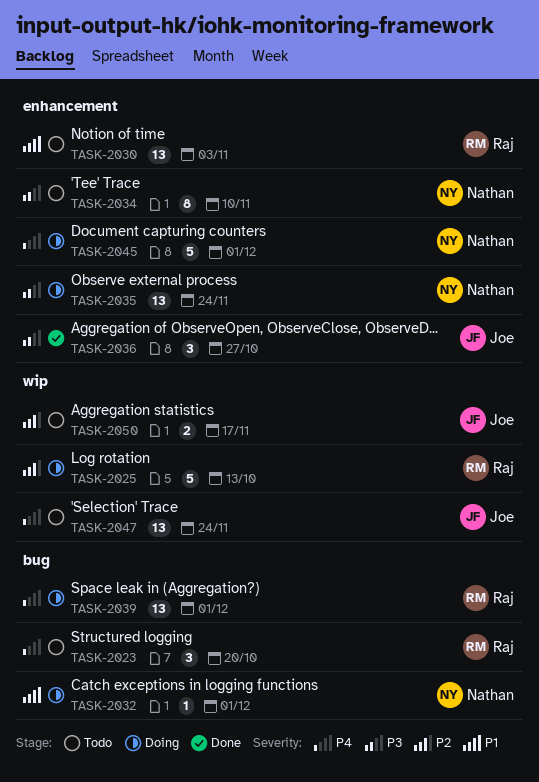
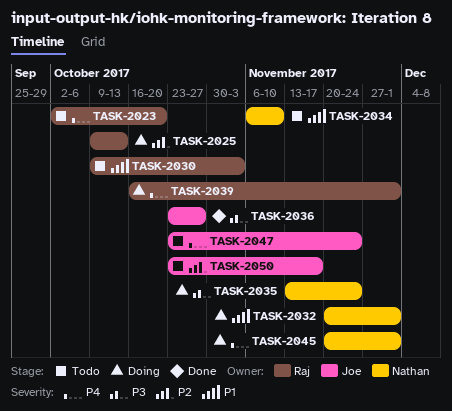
TASK-2034, priority: P3 -> P1

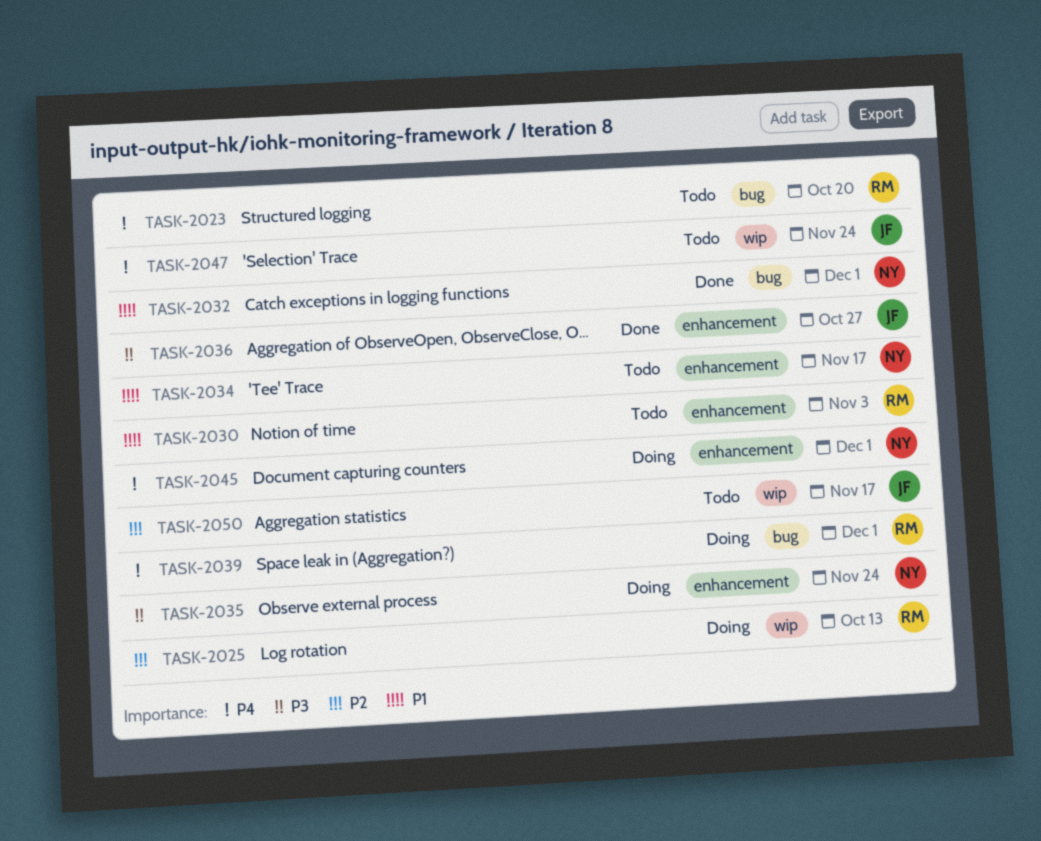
TASK-2032, status: Doing -> Done
TASK-2034, due: Nov 10 -> Nov 17

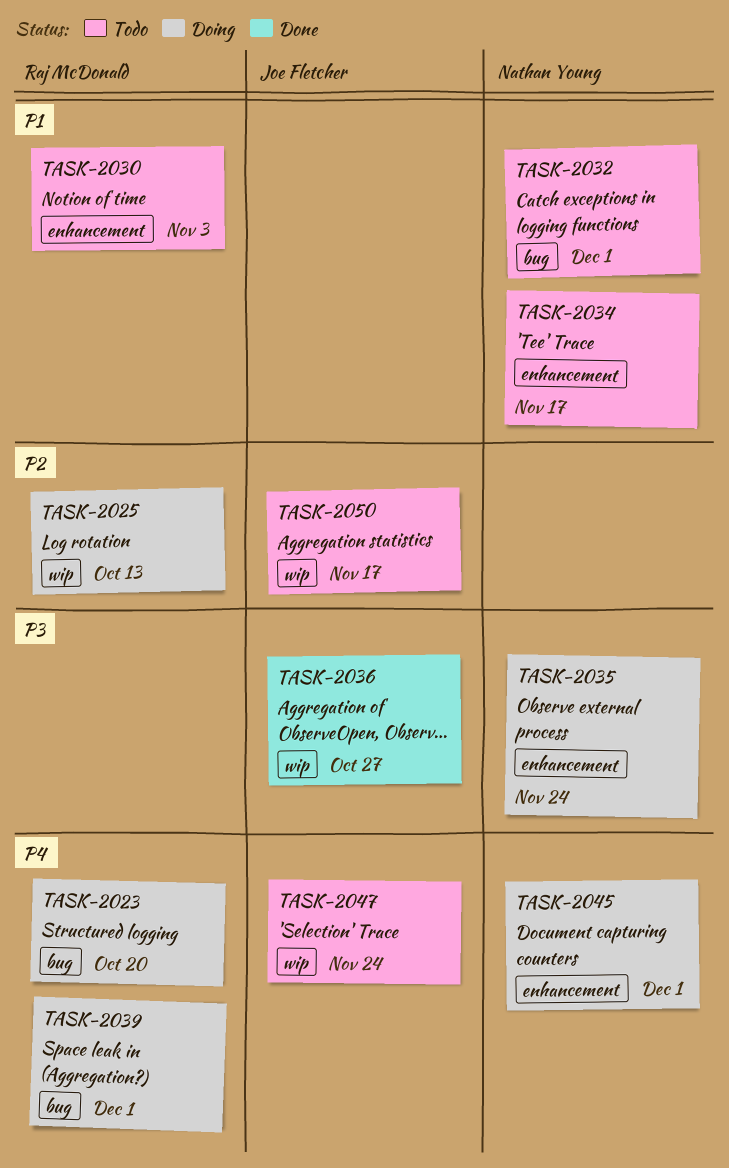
TASK-2023, status: Todo -> Doing
TASK-2032, status: Done -> Todo
TASK-2036, label: enhancement -> wip

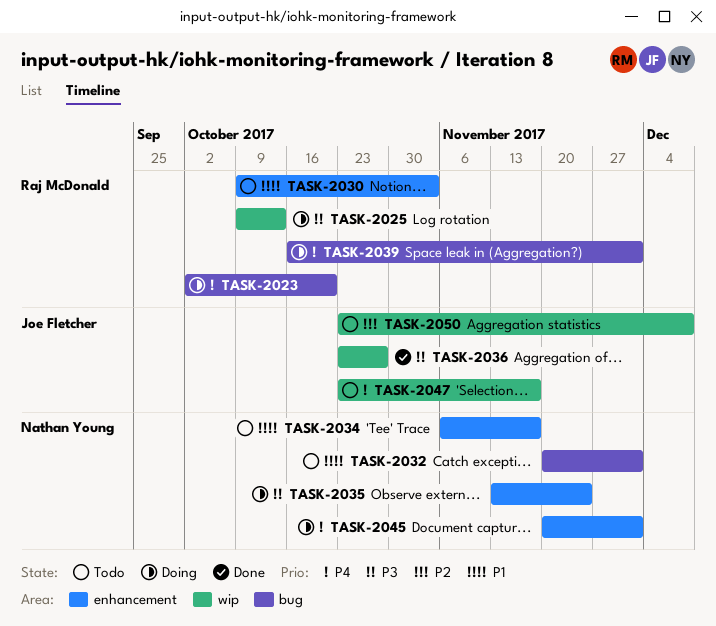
TASK-2025, priority: P2 -> P3
TASK-2047, due: Nov 24 -> Nov 17
TASK-2050, due: Nov 17 -> Dec 8

